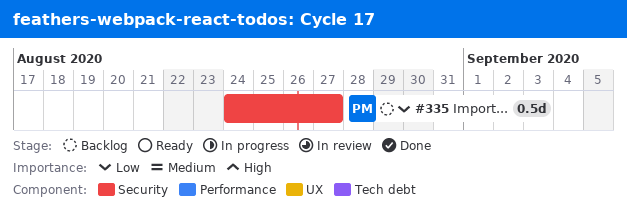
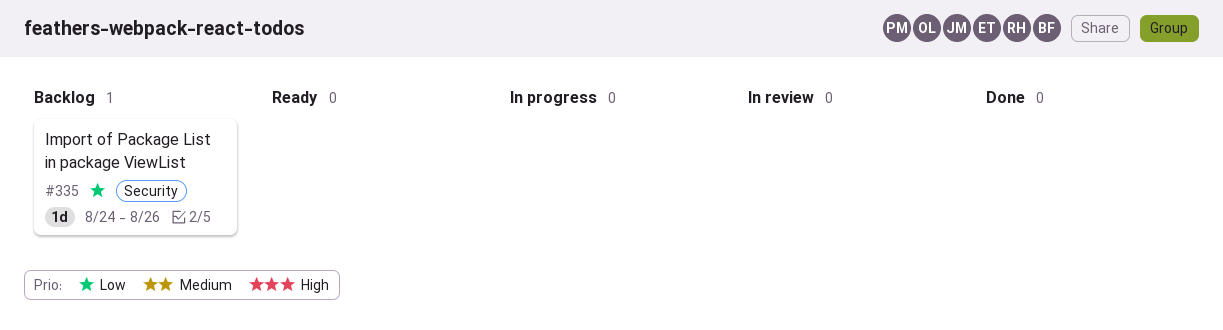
#335, estimate: 0.5d -> 1d
#335, due: Aug 27 -> Aug 26

